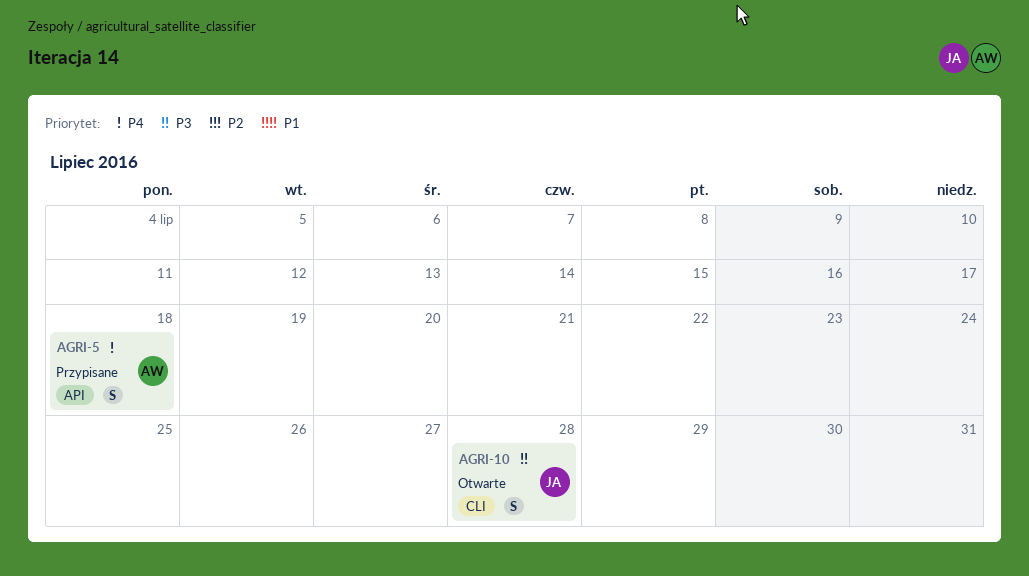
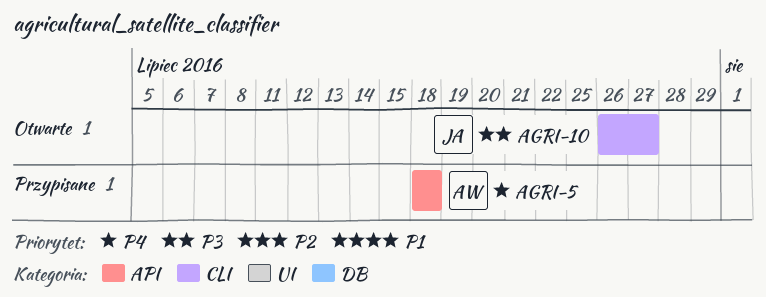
AGRI-10, due: Jul 28 -> Jul 27

